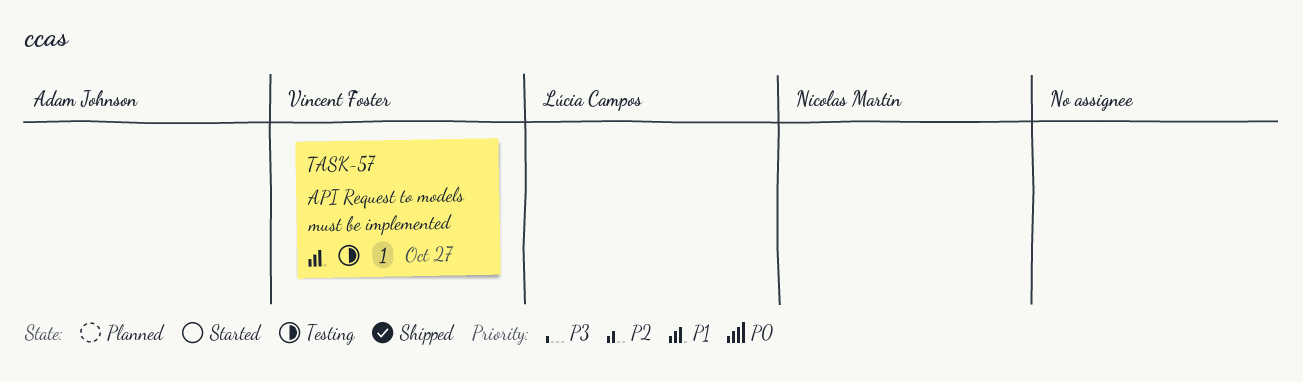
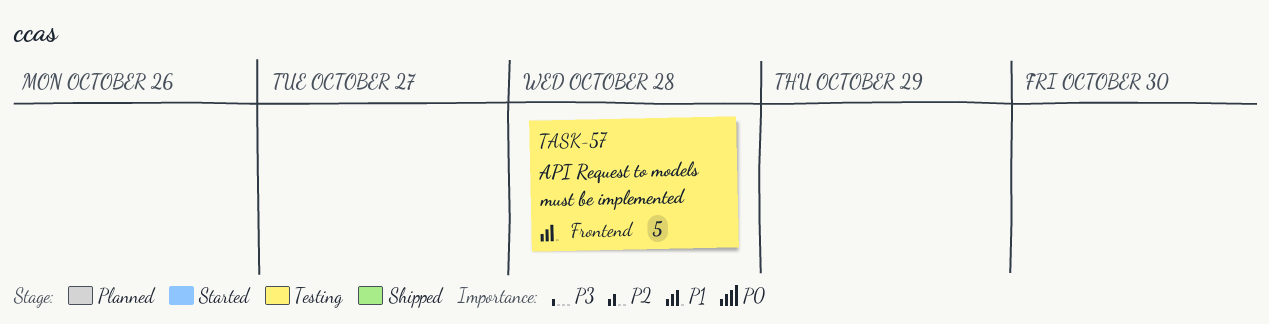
TASK-57, estimate: 1 -> 5
TASK-57, due: Oct 27 -> Oct 28

